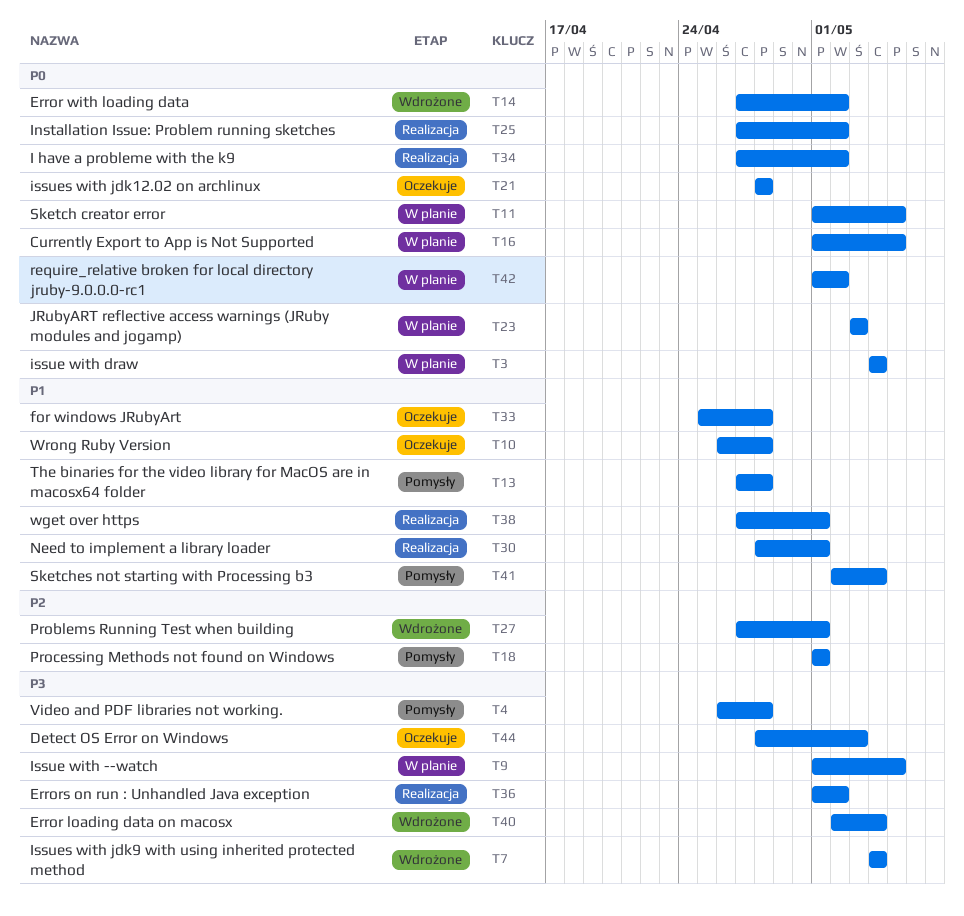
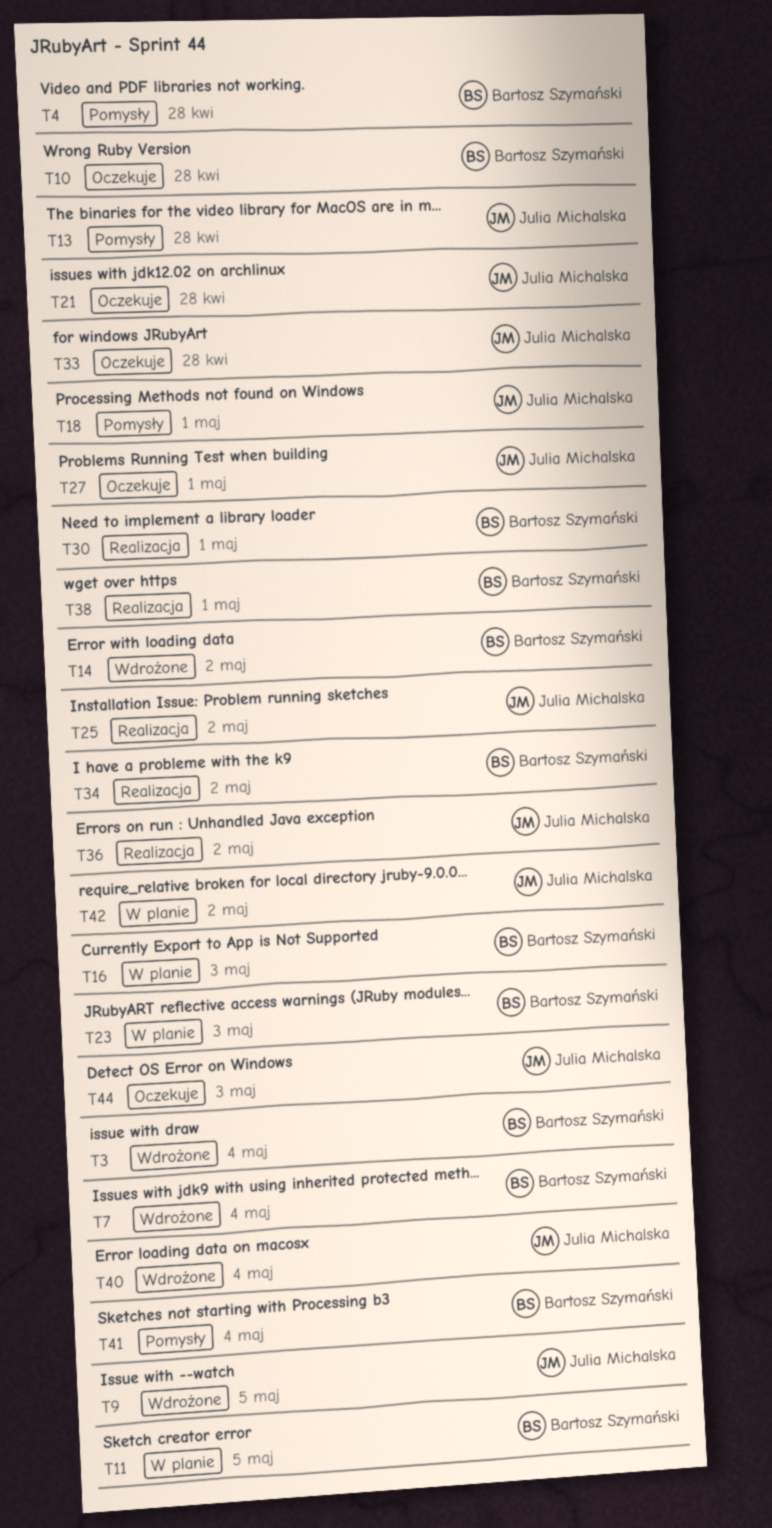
T3, status: W planie -> Wdrożone
T9, status: W planie -> Wdrożone
T16, due: May 5 -> May 3
T27, status: Wdrożone -> Oczekuje

